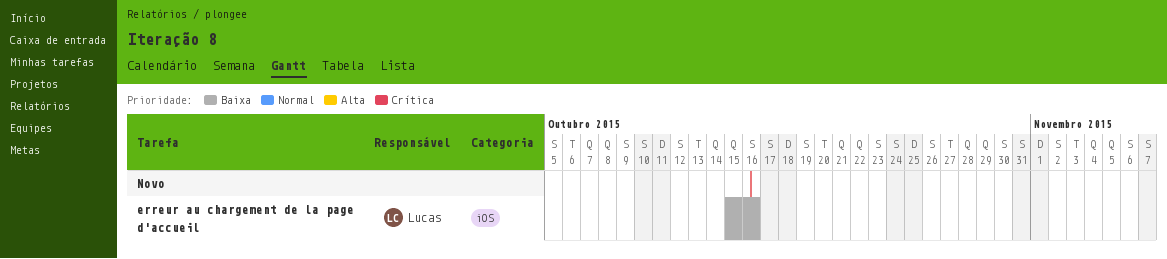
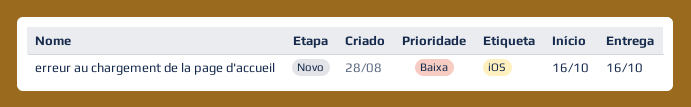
erreur au chargement de la page d'accueil, start: Oct 15 -> Oct 16

